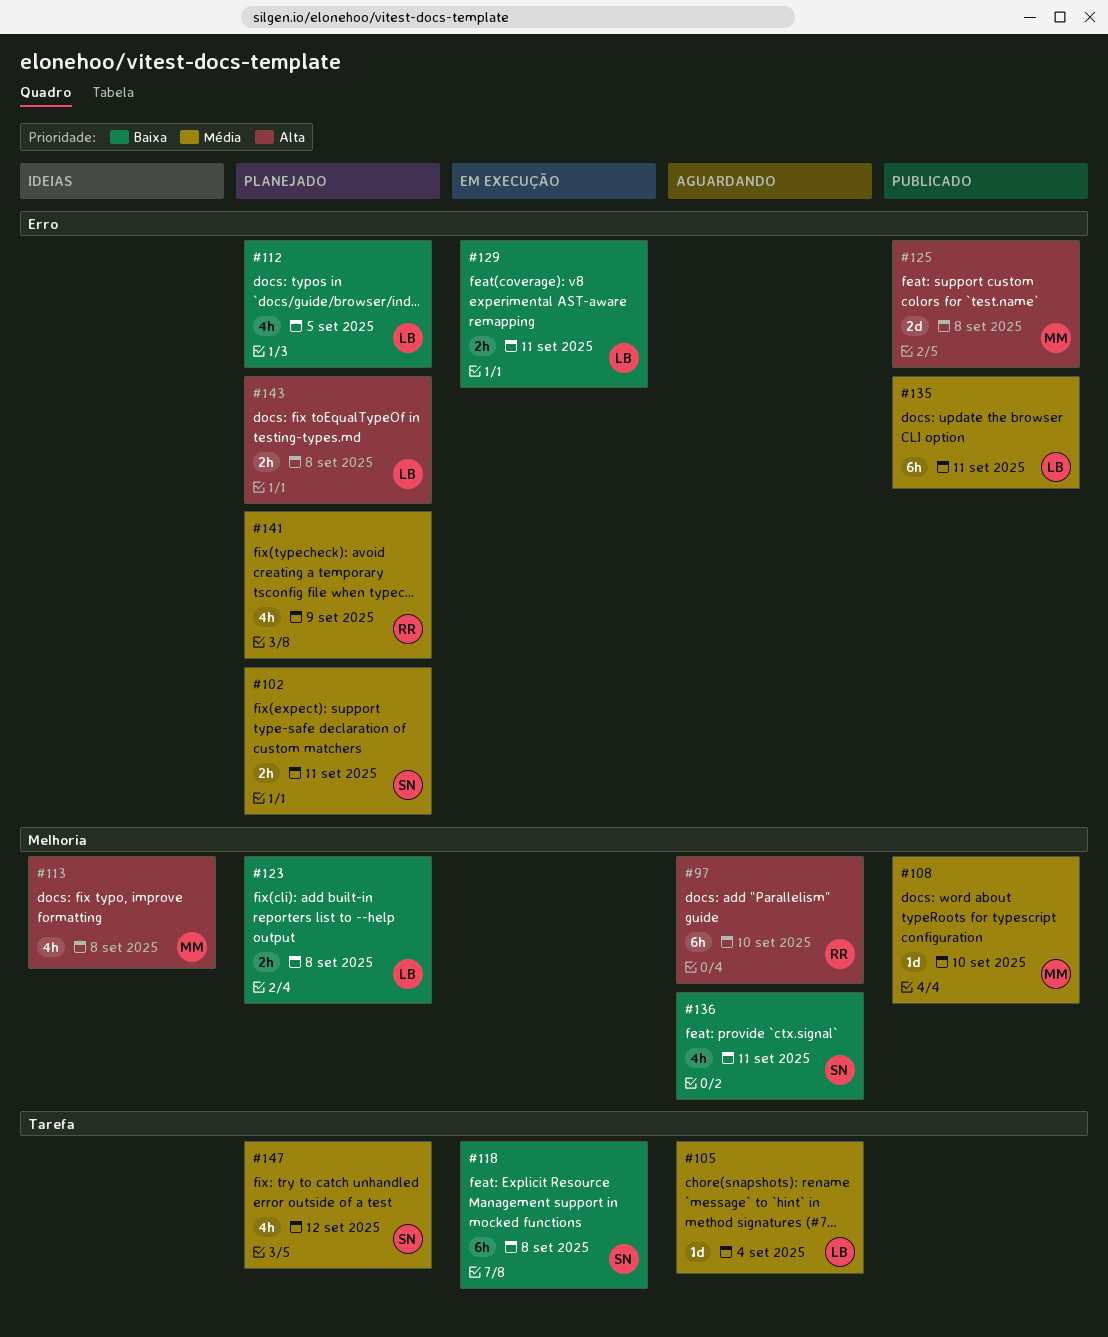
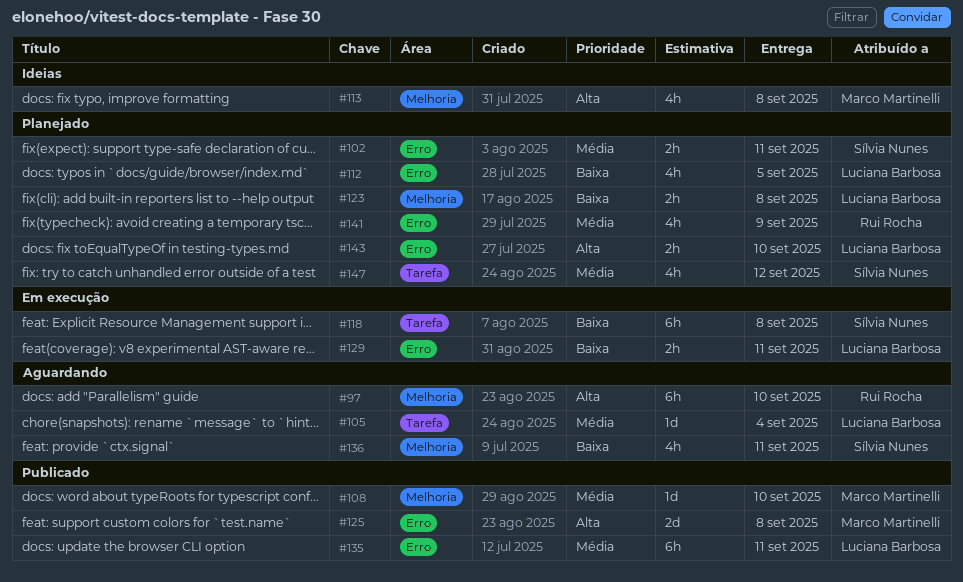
#143, due: Sep 8 -> Sep 10

